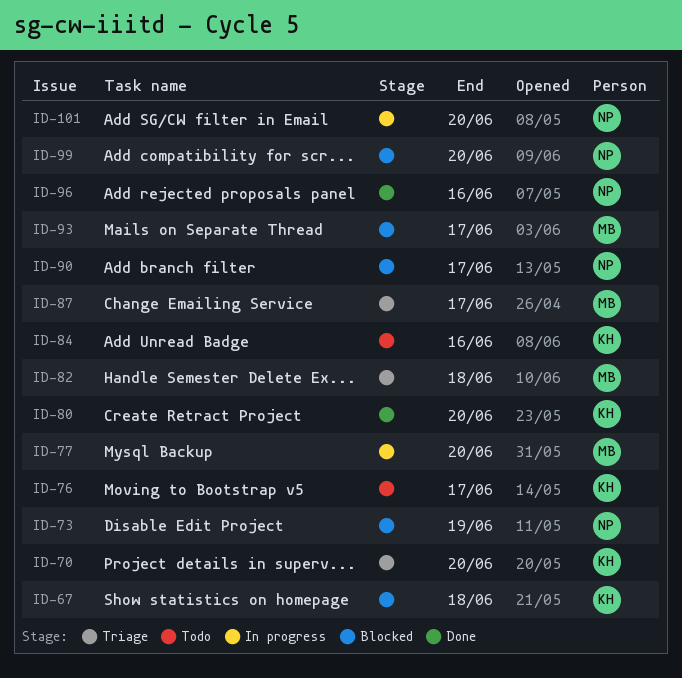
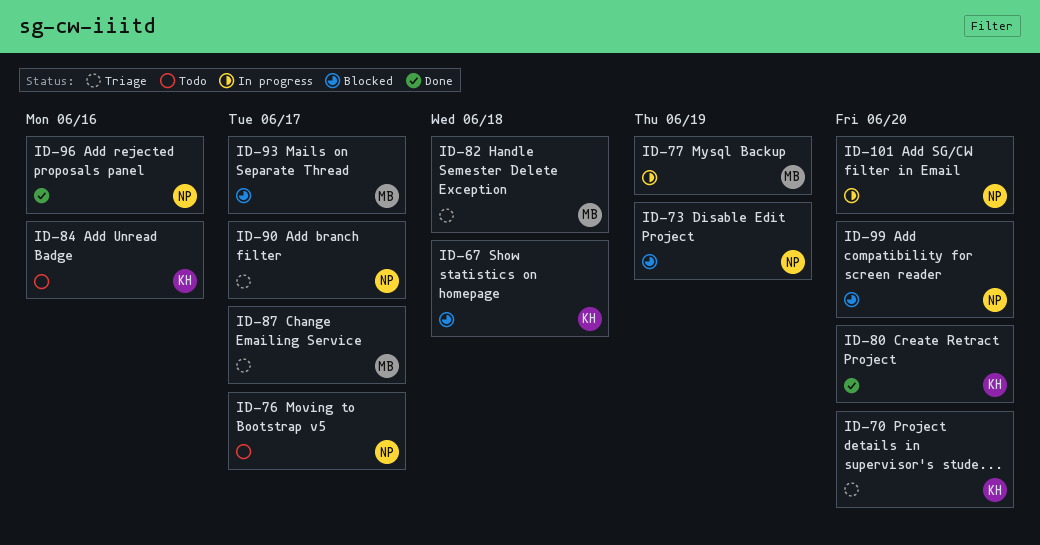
ID-76, owner: KH -> NP
ID-77, due: Jun 20 -> Jun 19
ID-90, status: Blocked -> Triage

